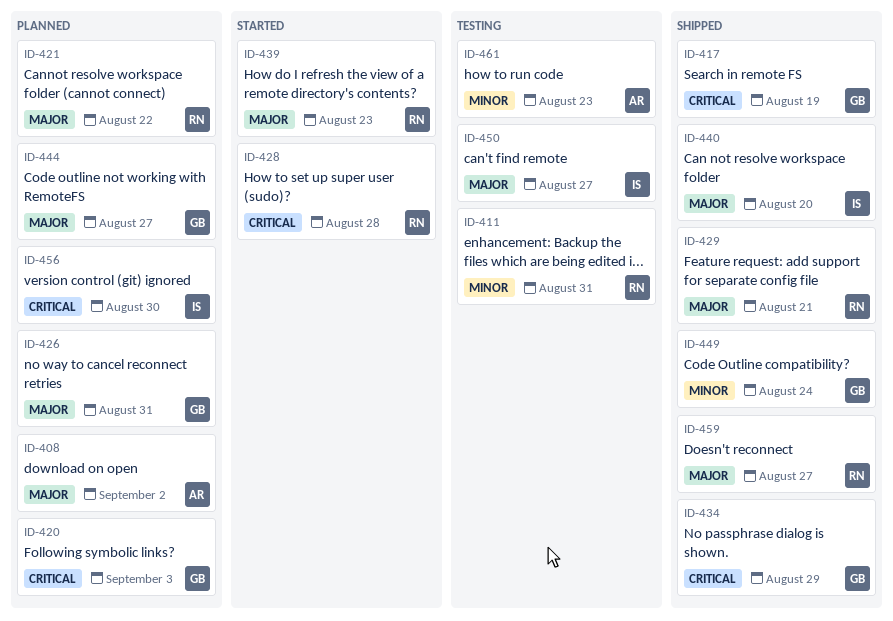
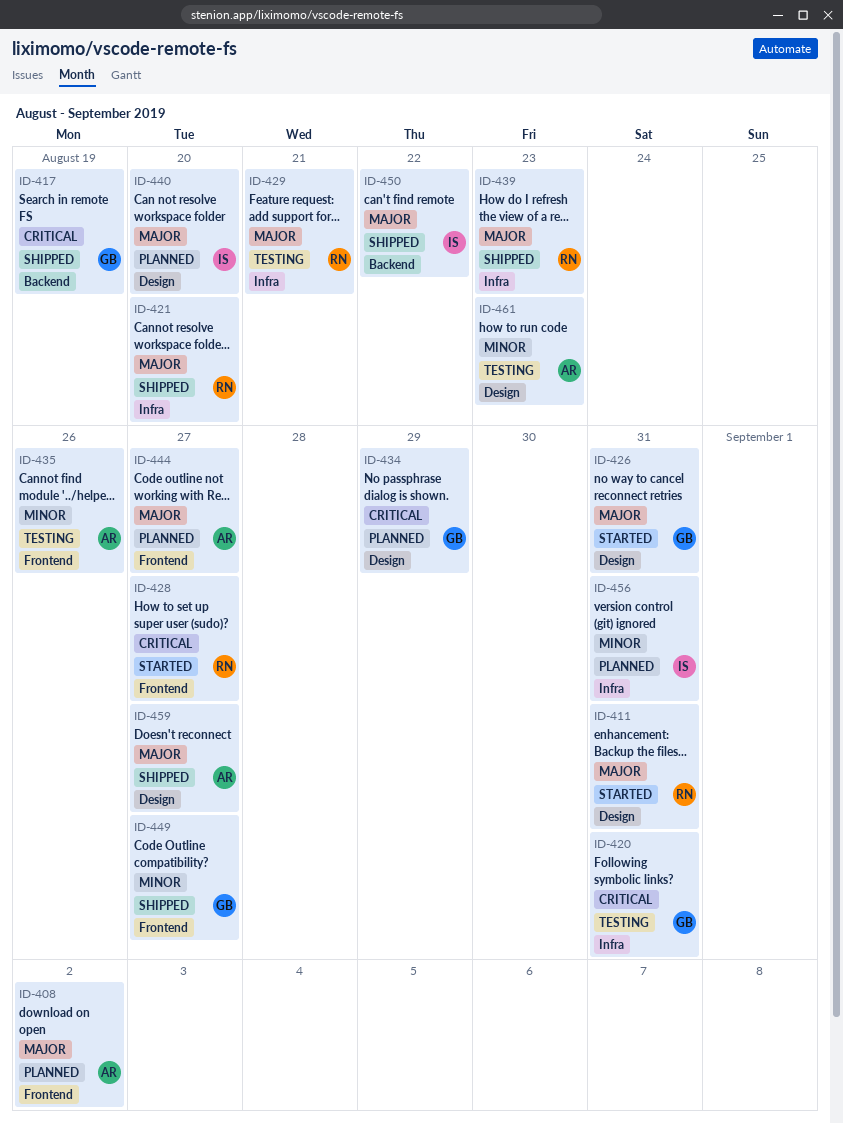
ID-411, status: Testing -> Started
ID-411, priority: Minor -> Major
ID-420, status: Planned -> Testing
ID-420, due: Sep 3 -> Aug 31
ID-421, status: Planned -> Shipped
ID-421, due: Aug 22 -> Aug 20
ID-426, status: Planned -> Started
ID-428, due: Aug 28 -> Aug 27
ID-429, status: Shipped -> Testing
ID-434, status: Shipped -> Planned
ID-435: none -> present
ID-439, status: Started -> Shipped
ID-440, status: Shipped -> Planned
ID-444, owner: GB -> AR
ID-449, due: Aug 24 -> Aug 27
ID-450, status: Testing -> Shipped
ID-450, due: Aug 27 -> Aug 22
ID-456, priority: Critical -> Minor
ID-456, due: Aug 30 -> Aug 31
ID-459, owner: RN -> AR

